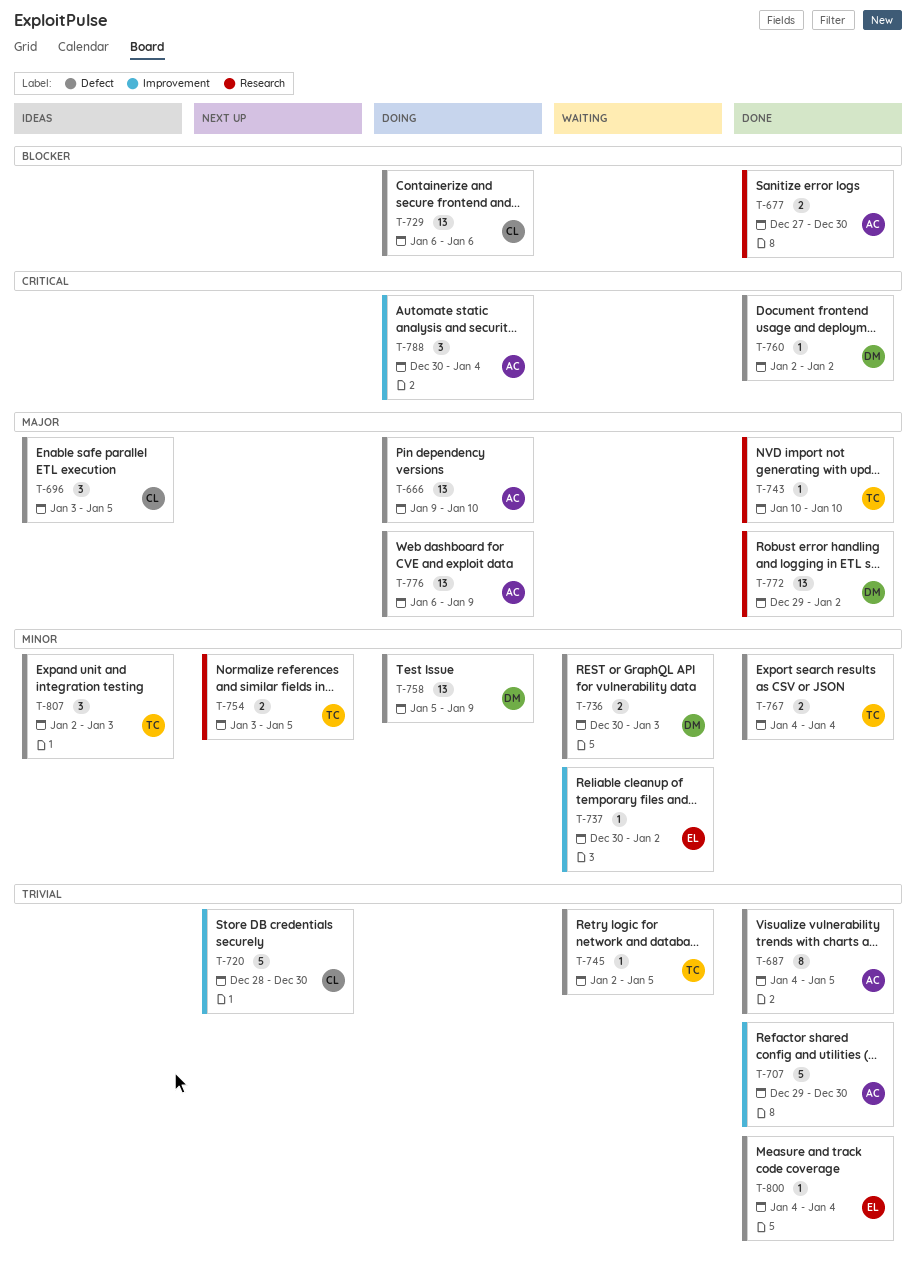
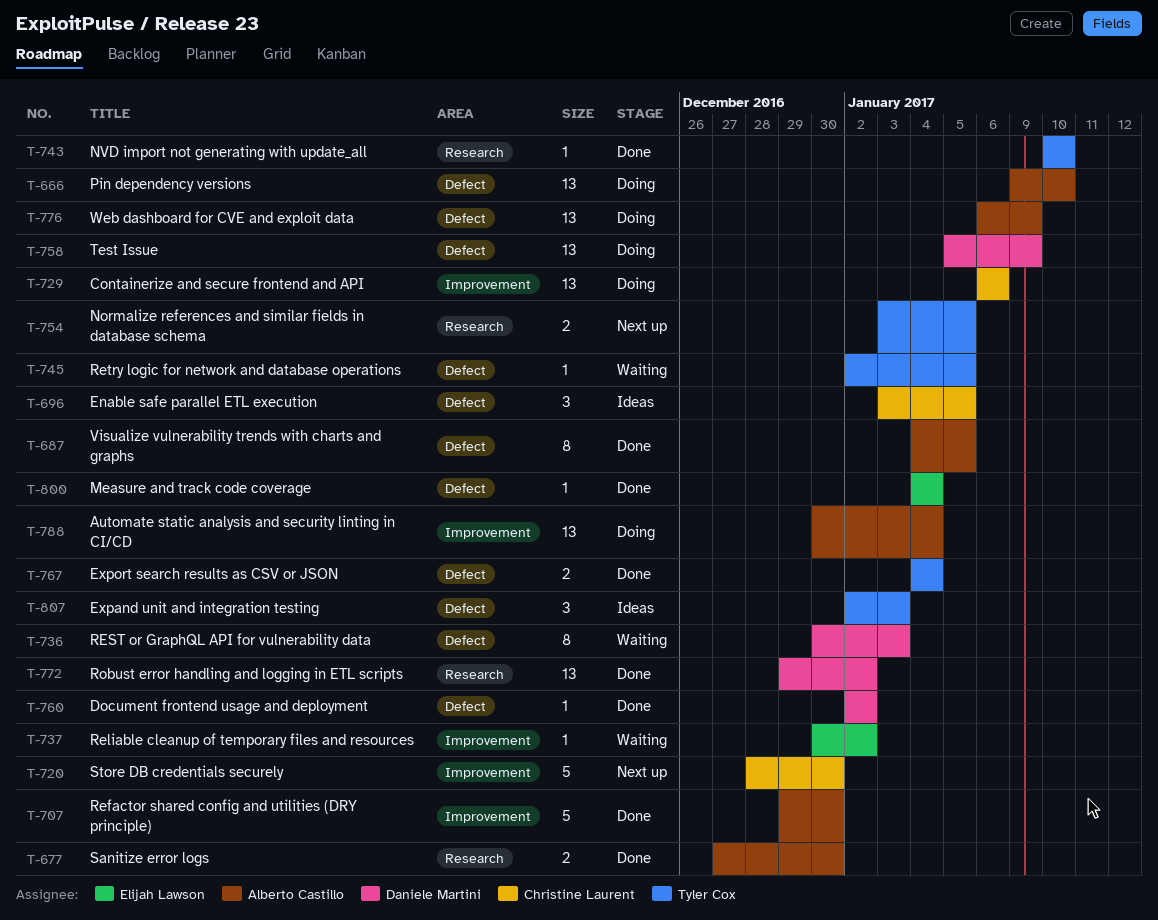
T-729, label: Defect -> Improvement
T-736, estimate: 2 -> 8
T-788, estimate: 3 -> 13

